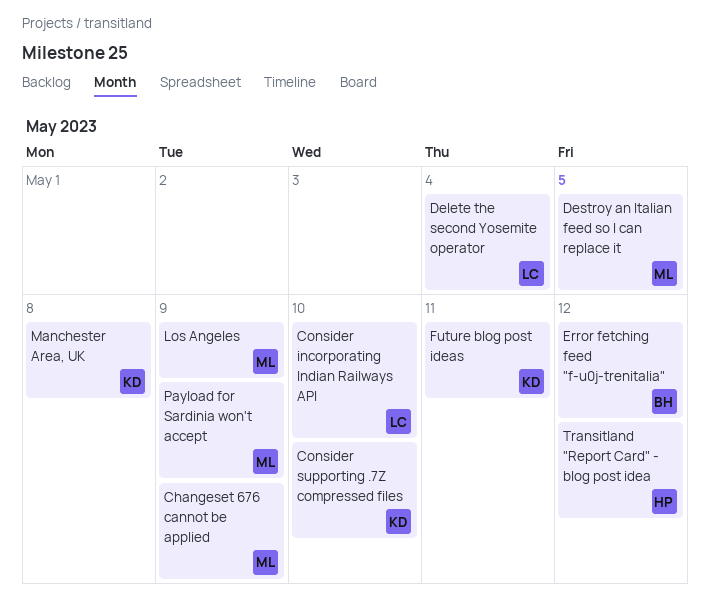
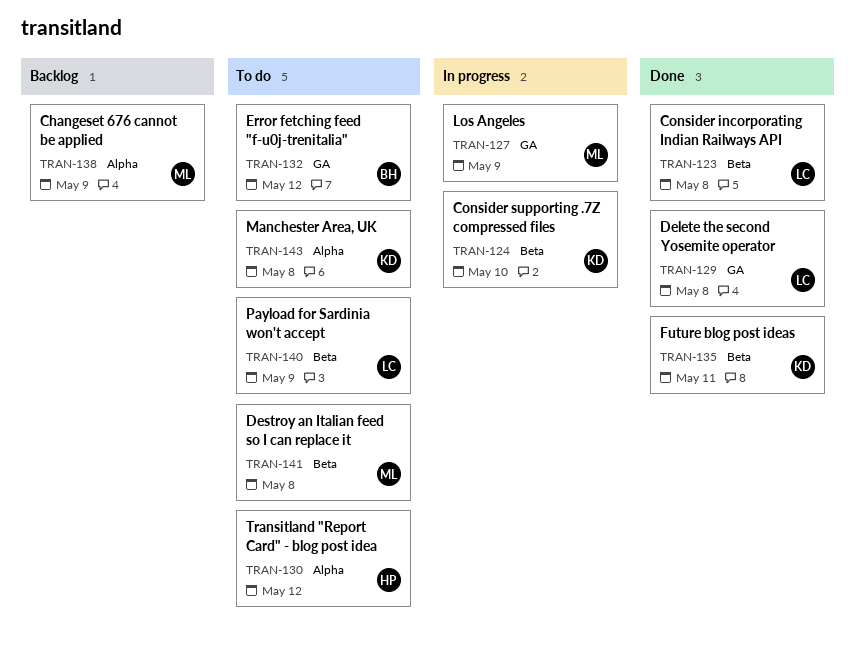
Consider incorporating Indian Railways API, due: May 10 -> May 8
Delete the second Yosemite operator, due: May 4 -> May 8
Destroy an Italian feed so I can replace it, due: May 5 -> May 8
Payload for Sardinia won't accept, owner: ML -> LC

